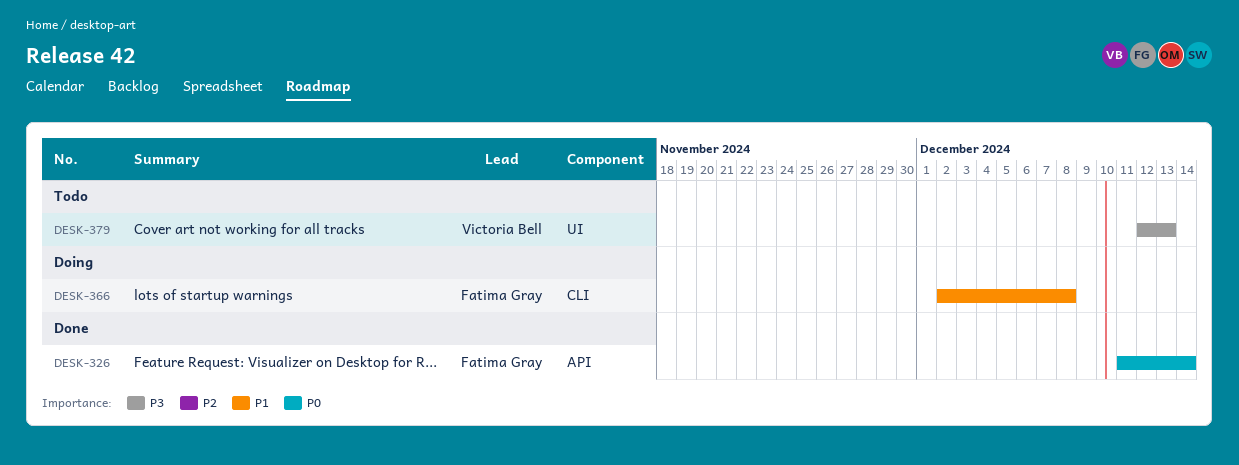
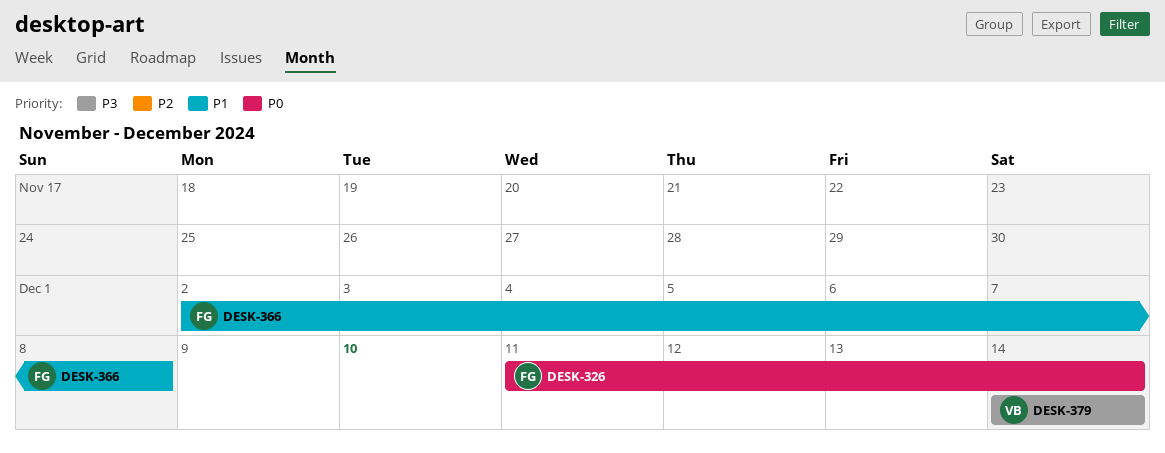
DESK-379, start: Dec 12 -> Dec 14
DESK-379, due: Dec 13 -> Dec 14

